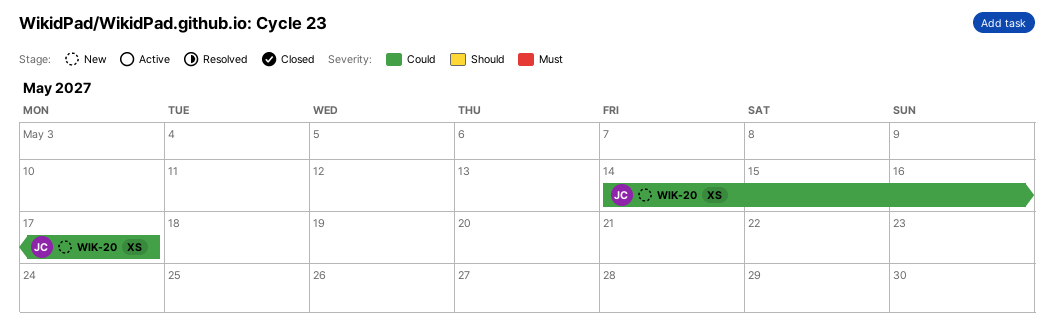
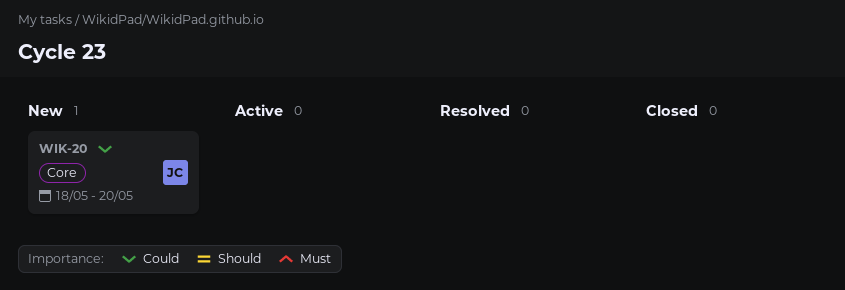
WIK-20, start: May 14 -> May 18
WIK-20, due: May 17 -> May 20

